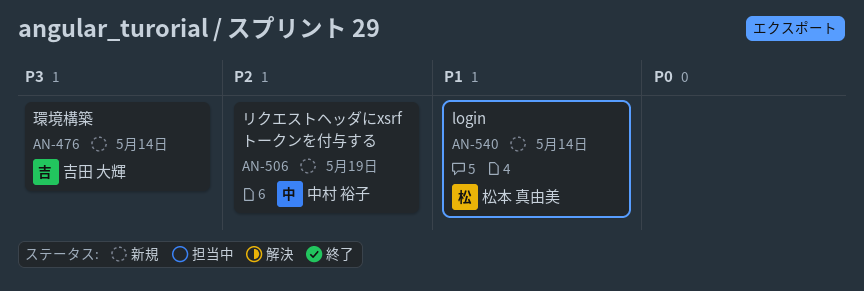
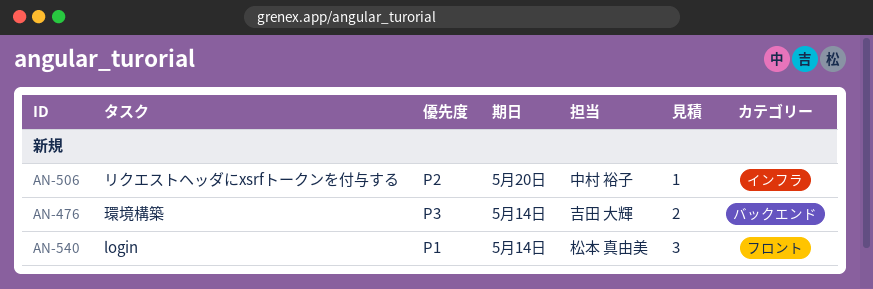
AN-506, due: May 19 -> May 20

